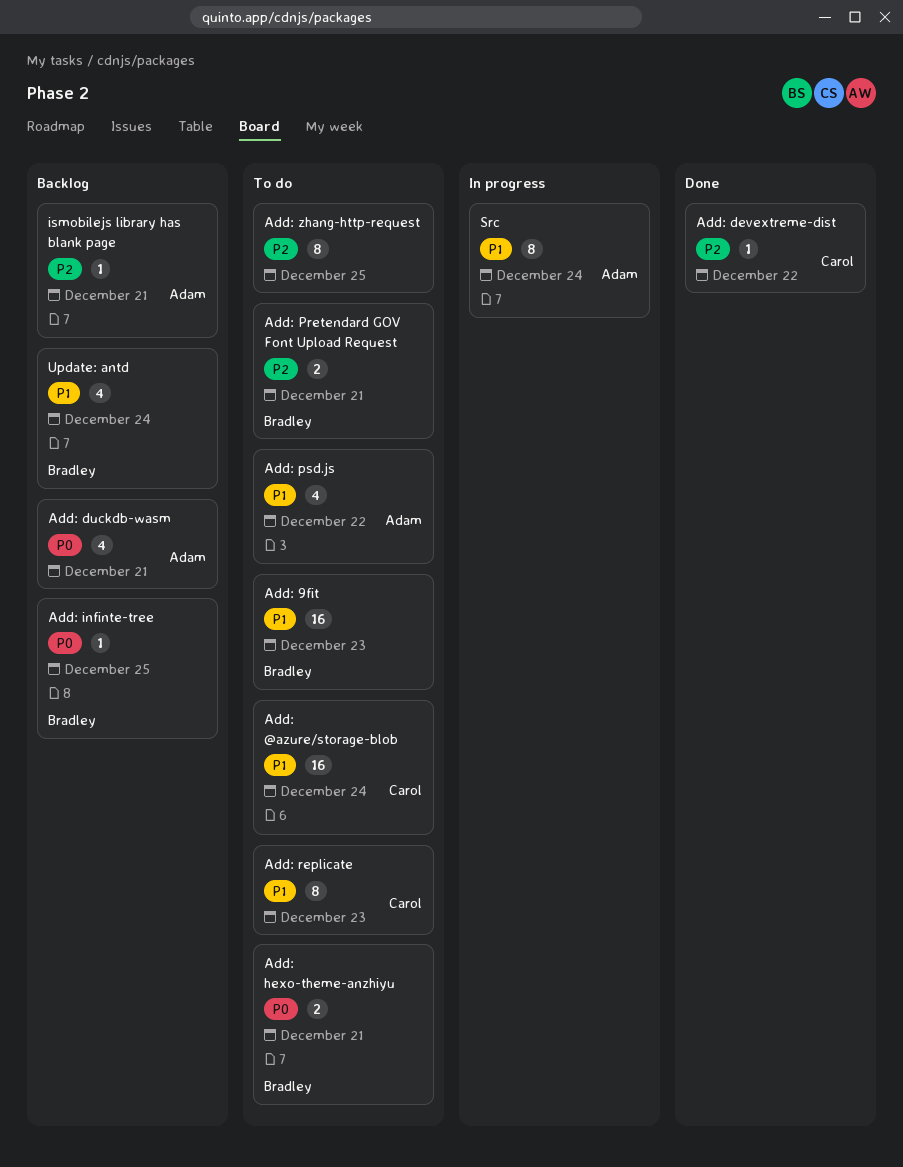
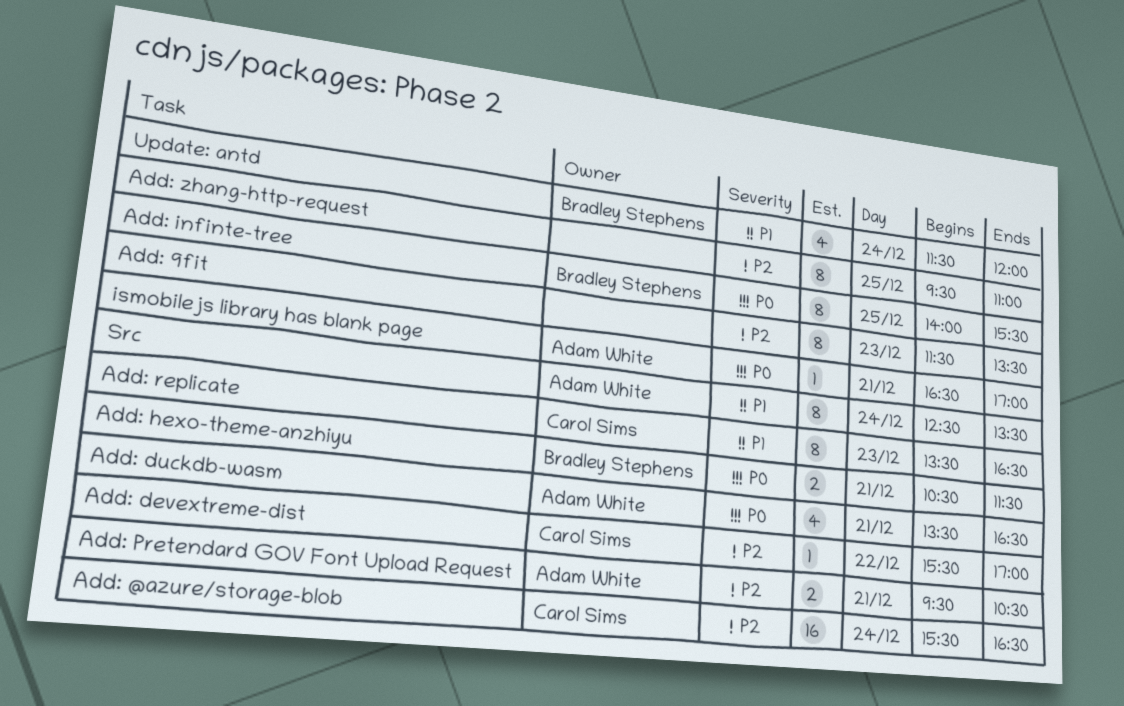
Add: 9fit, owner: Bradley Stephens -> none
Add: 9fit, priority: P1 -> P2
Add: 9fit, estimate: 16 -> 8
Add: @azure/storage-blob, priority: P1 -> P2
Add: infinte-tree, estimate: 1 -> 8
Add: Pretendard GOV Font Upload Request, owner: Bradley Stephens -> Adam White
Add: psd.js: present -> none
ismobilejs library has blank page, priority: P2 -> P0

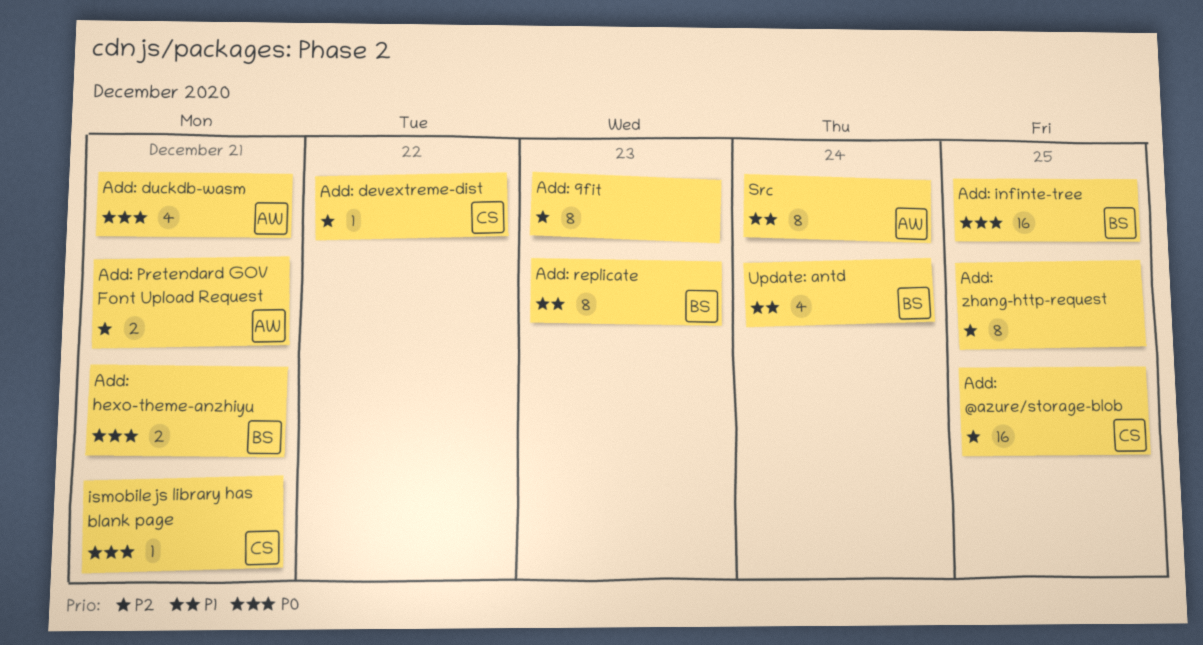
Add: @azure/storage-blob, day: Dec 24 -> Dec 25
Add: infinte-tree, estimate: 8 -> 16
Add: replicate, owner: Carol Sims -> Bradley Stephens
ismobilejs library has blank page, owner: Adam White -> Carol Sims

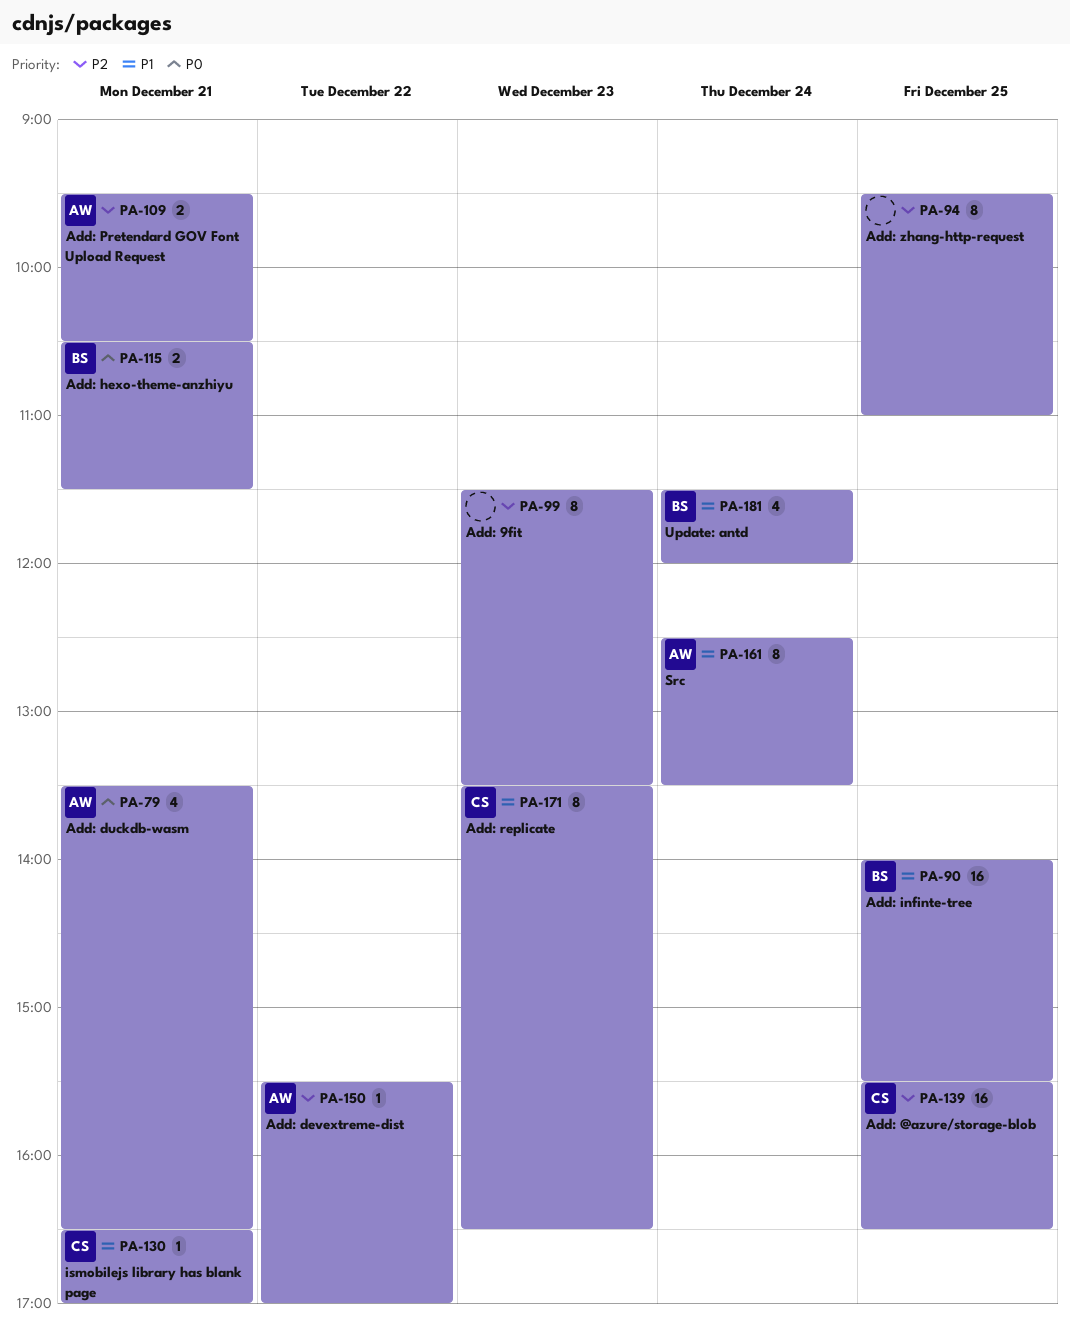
Add: devextreme-dist, owner: CS -> AW
Add: infinte-tree, priority: P0 -> P1
Add: replicate, owner: BS -> CS
ismobilejs library has blank page, priority: P0 -> P1

